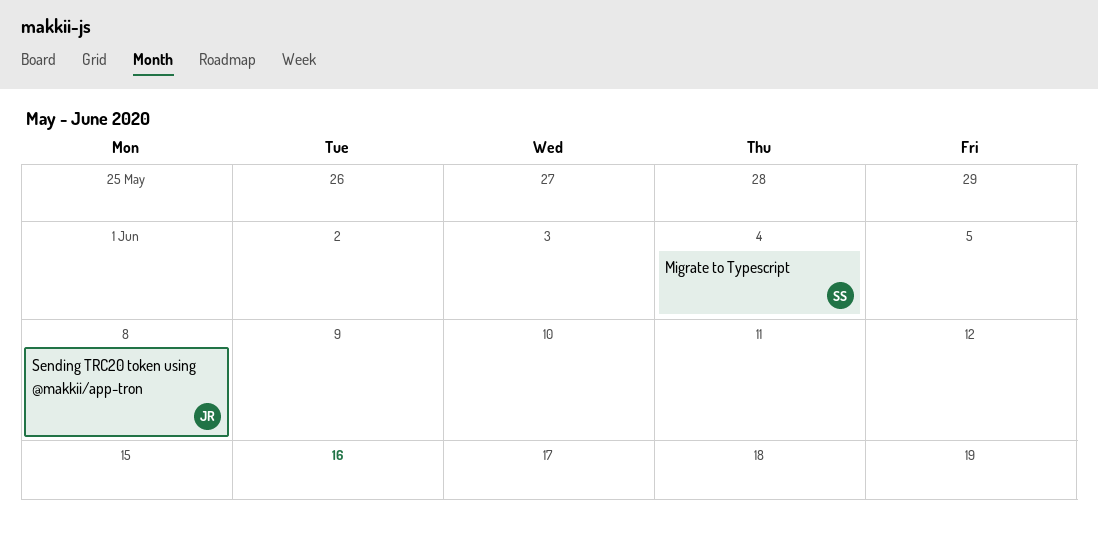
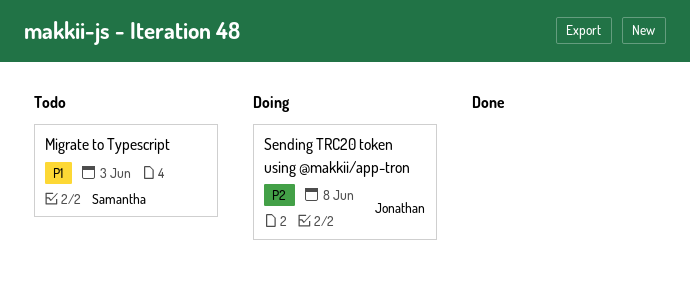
Migrate to Typescript, due: Jun 4 -> Jun 3

